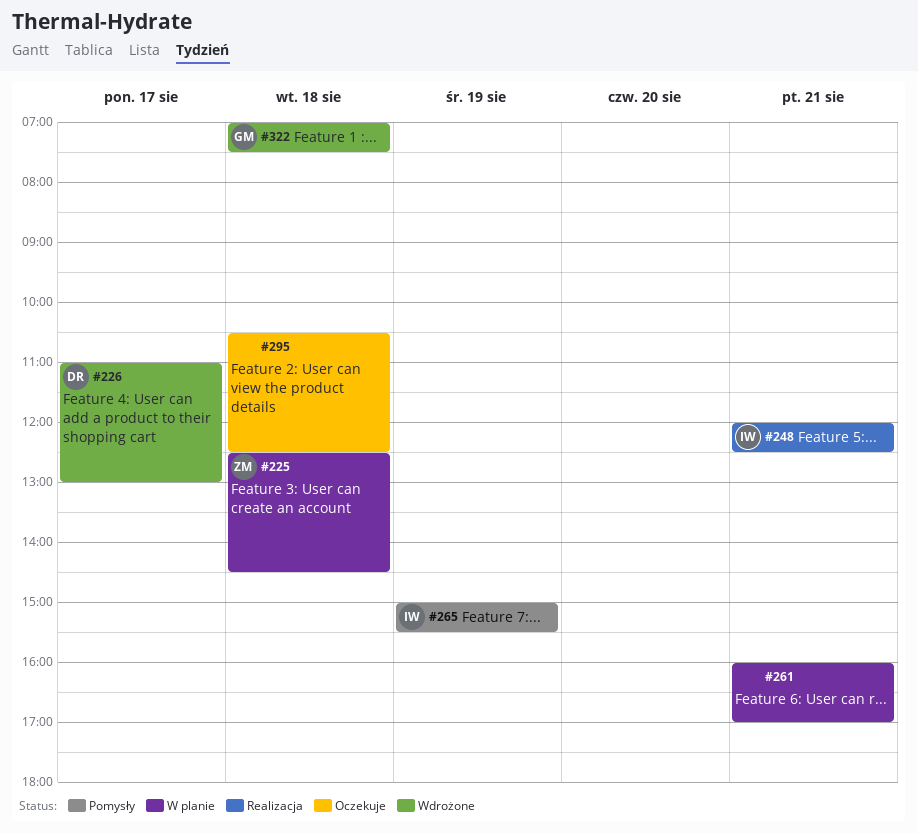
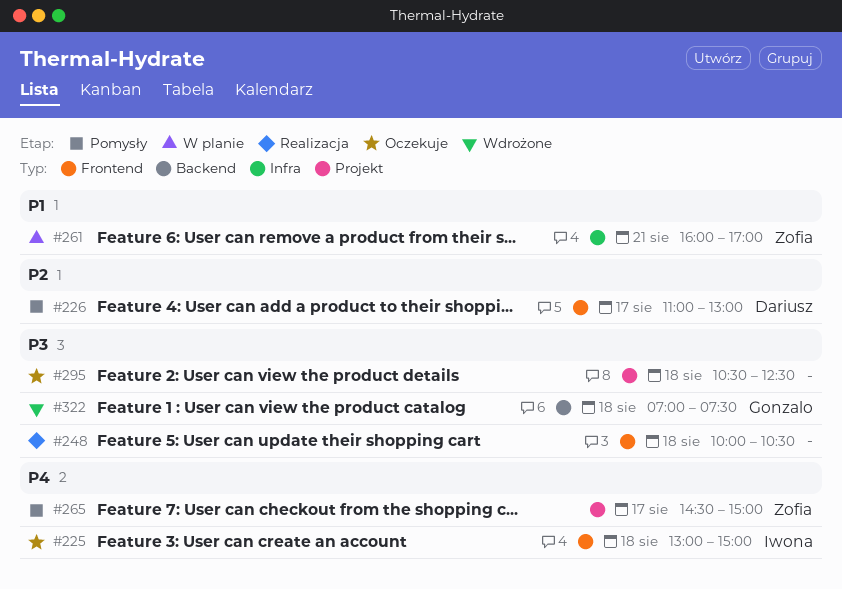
#225, status: W planie -> Oczekuje
#225, owner: Zofia -> Iwona
#225, begins: 12:30 -> 13:00
#225, ends: 14:30 -> 15:00
#226, status: Wdrożone -> Pomysły
#248, owner: Iwona -> none
#248, day: Aug 21 -> Aug 18
#248, begins: 12:00 -> 10:00
#248, ends: 12:30 -> 10:30
#261, owner: none -> Zofia
#265, owner: Iwona -> Zofia
#265, day: Aug 19 -> Aug 17
#265, begins: 15:00 -> 14:30
#265, ends: 15:30 -> 15:00

